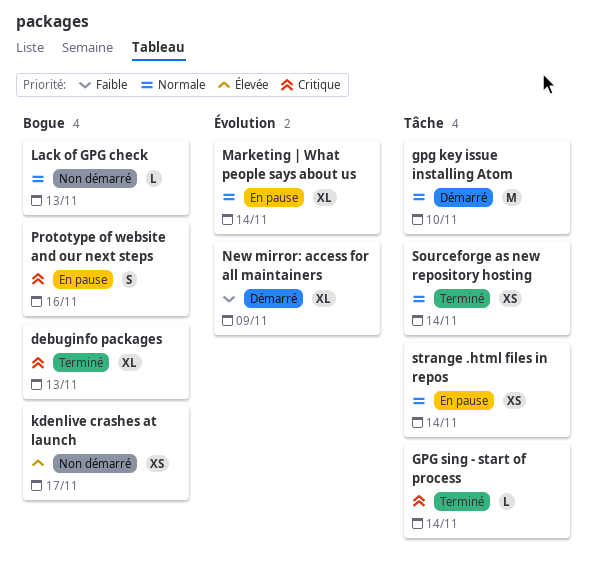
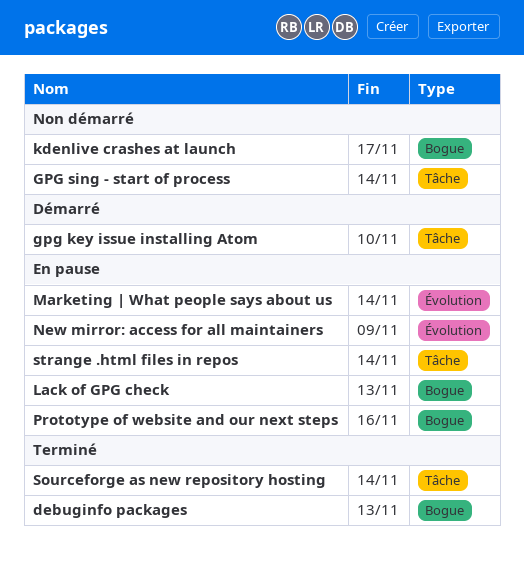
GPG sing - start of process, status: Terminé -> Non démarré
Lack of GPG check, status: Non démarré -> En pause
New mirror: access for all maintainers, status: Démarré -> En pause

